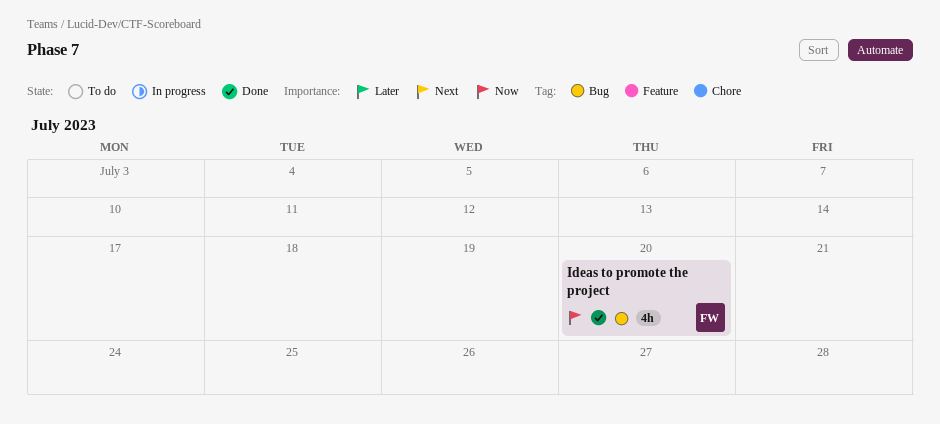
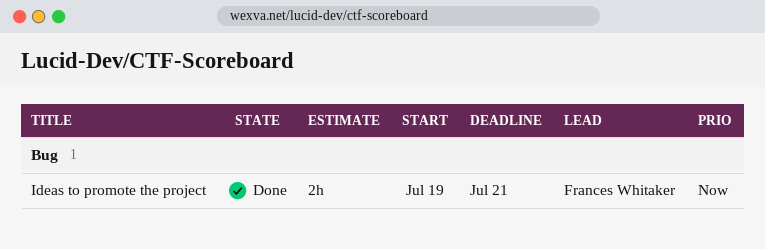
Ideas to promote the project, estimate: 4h -> 2h
Ideas to promote the project, due: Jul 20 -> Jul 21

